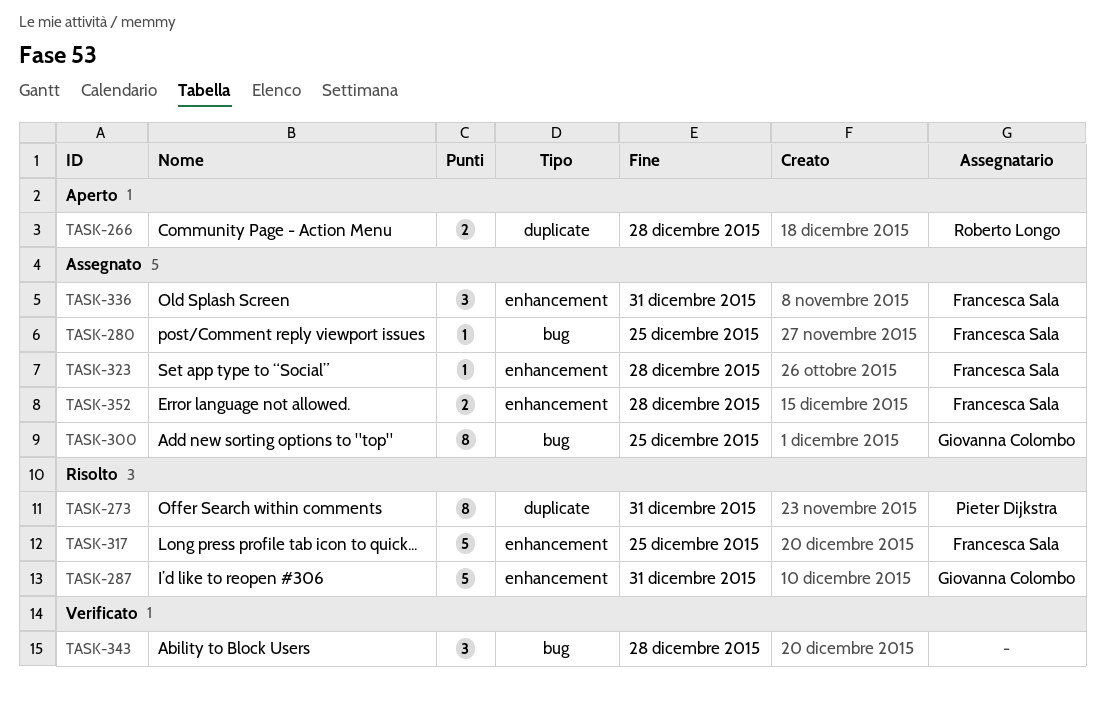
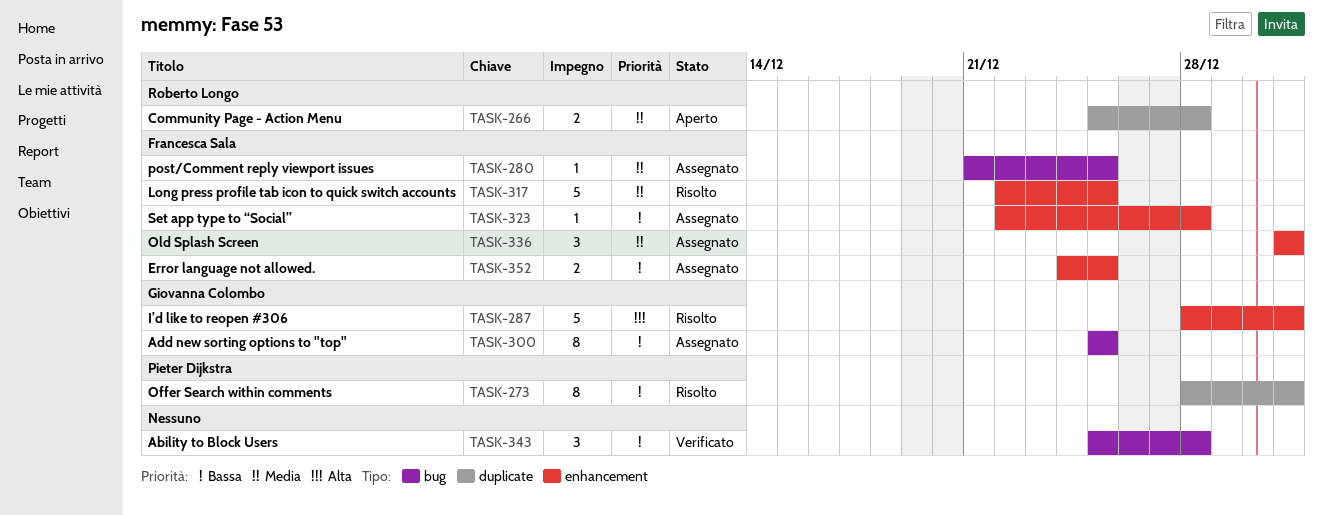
TASK-352, due: Dec 28 -> Dec 25

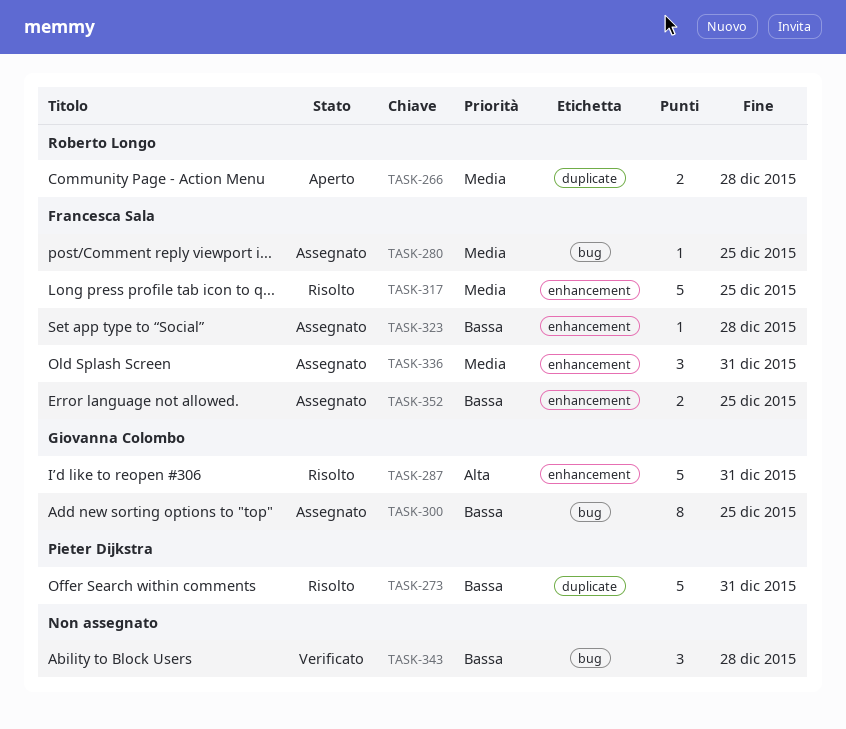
TASK-273, estimate: 8 -> 5

